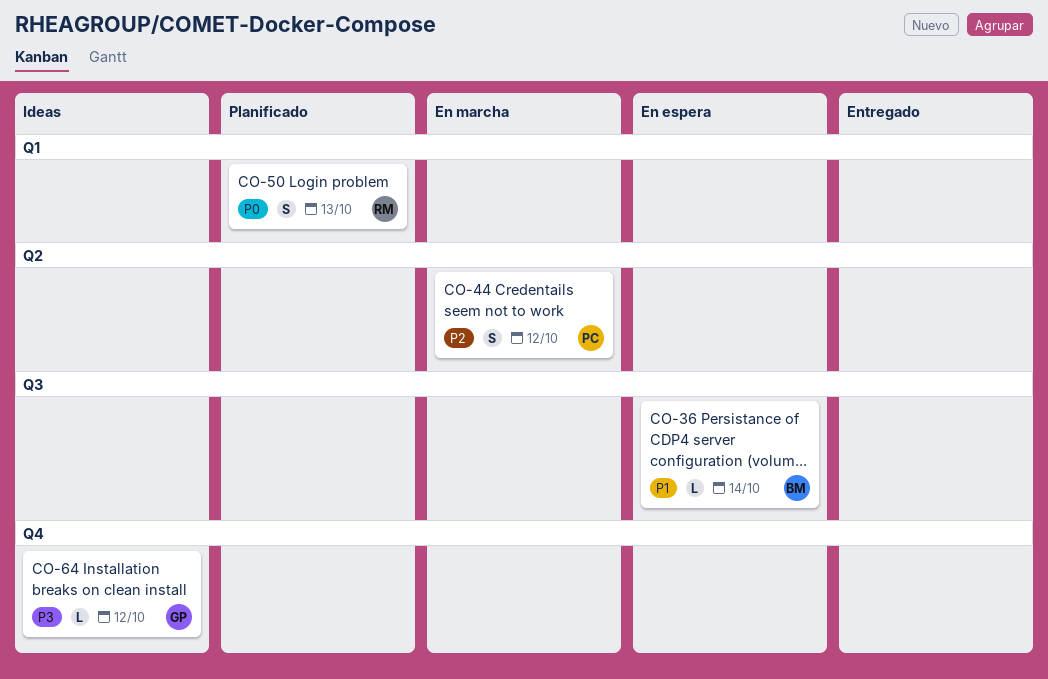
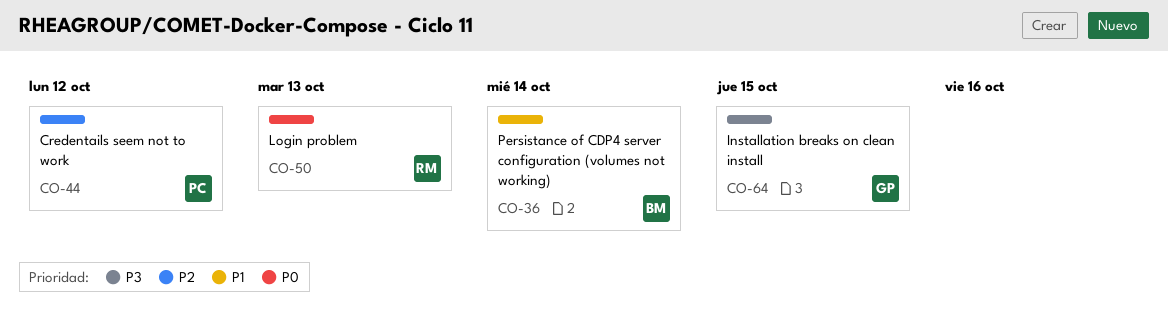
CO-64, due: Oct 12 -> Oct 15

